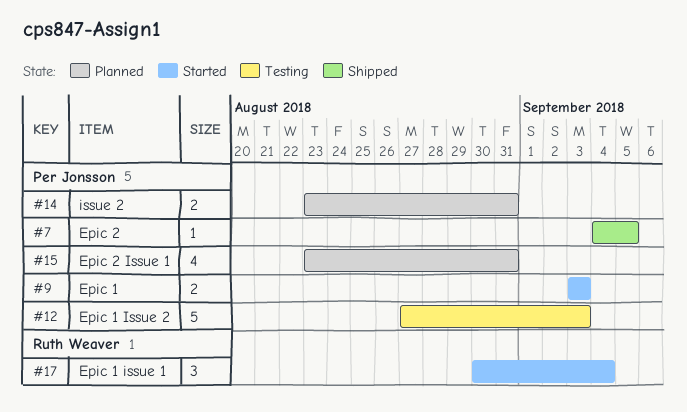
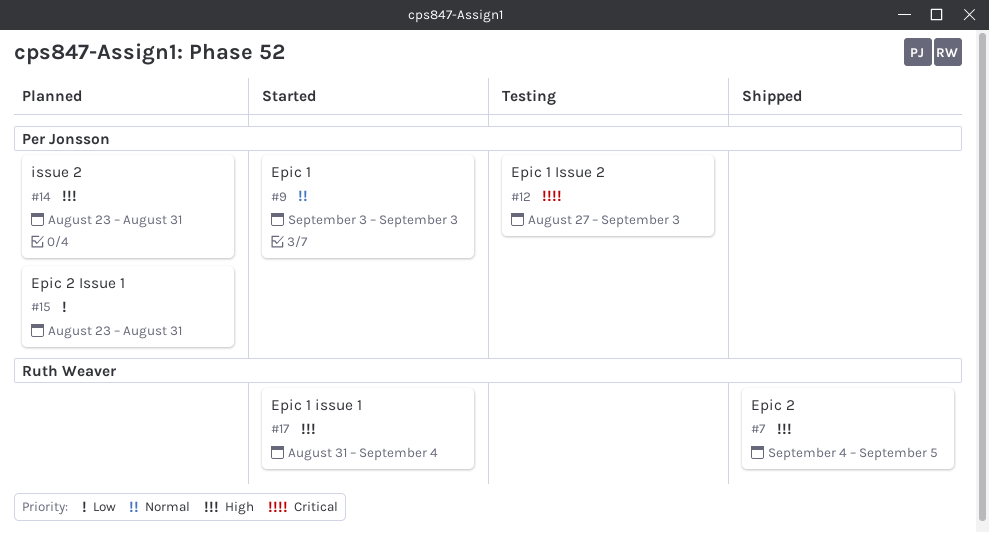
#7, owner: Per Jonsson -> Ruth Weaver
#17, start: Aug 30 -> Aug 31

